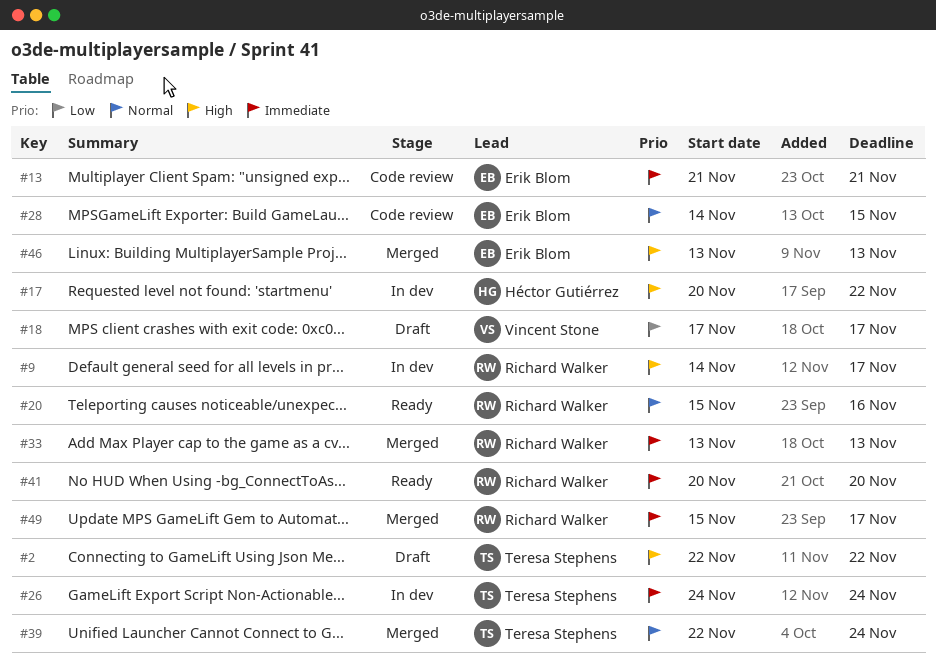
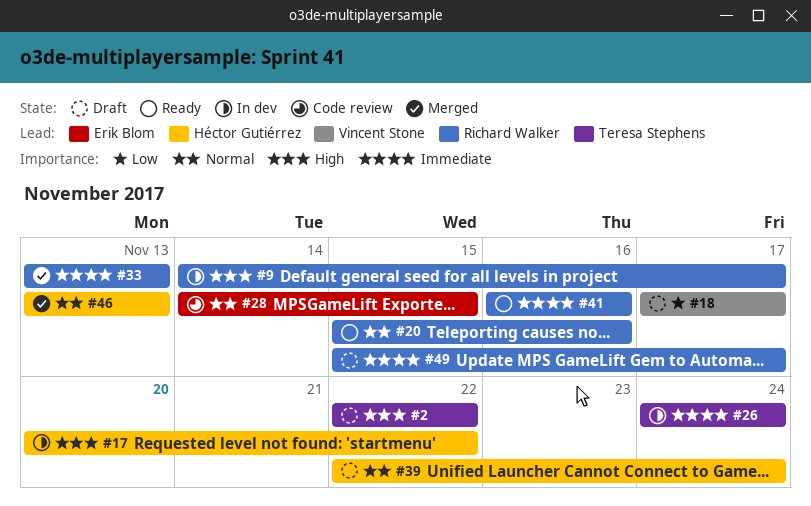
#13: present -> none
#39, status: Merged -> Draft
#39, owner: Teresa Stephens -> Héctor Gutiérrez
#41, start: Nov 20 -> Nov 16
#41, due: Nov 20 -> Nov 16
#46, owner: Erik Blom -> Héctor Gutiérrez
#46, priority: High -> Normal
#49, status: Merged -> Draft

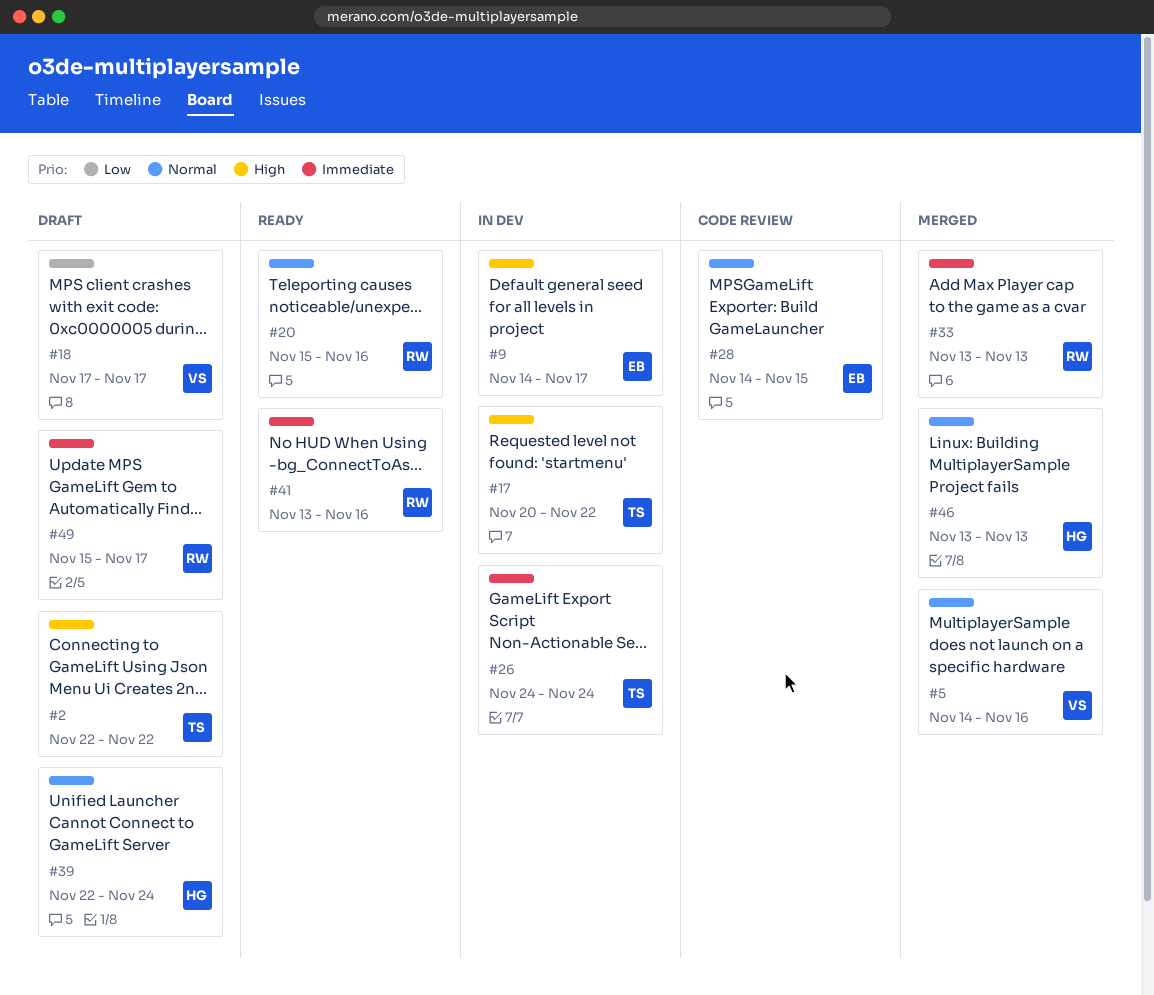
#5: none -> present
#9, owner: Richard Walker -> Erik Blom
#17, owner: Héctor Gutiérrez -> Teresa Stephens
#41, start: Nov 16 -> Nov 13

